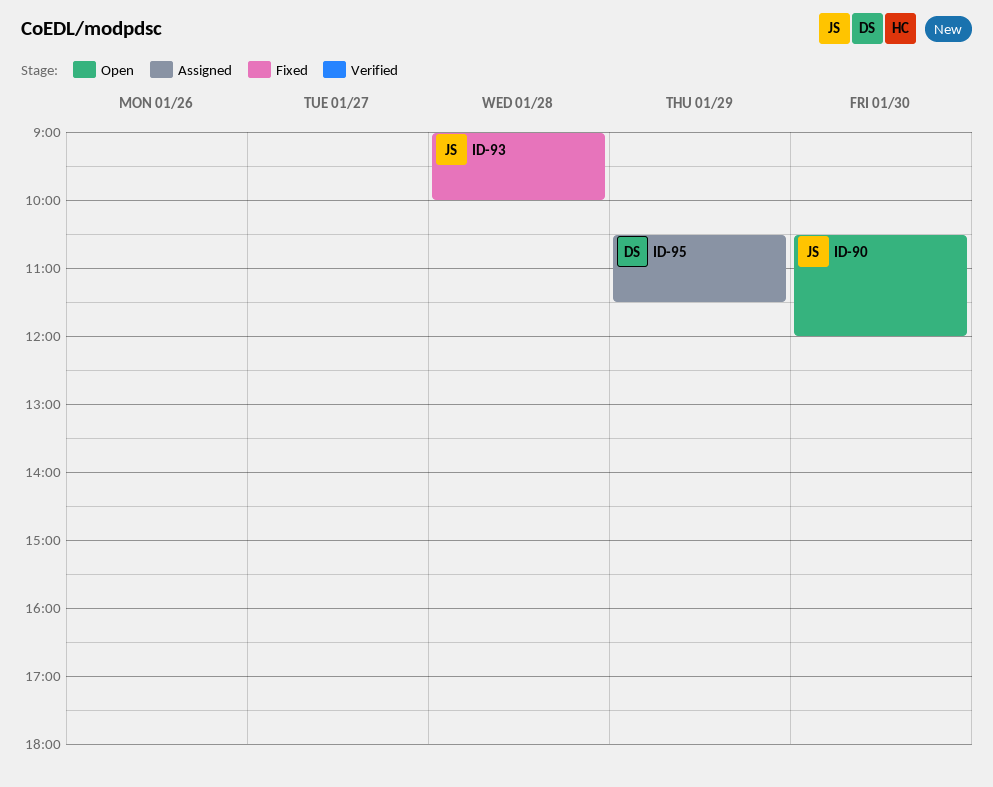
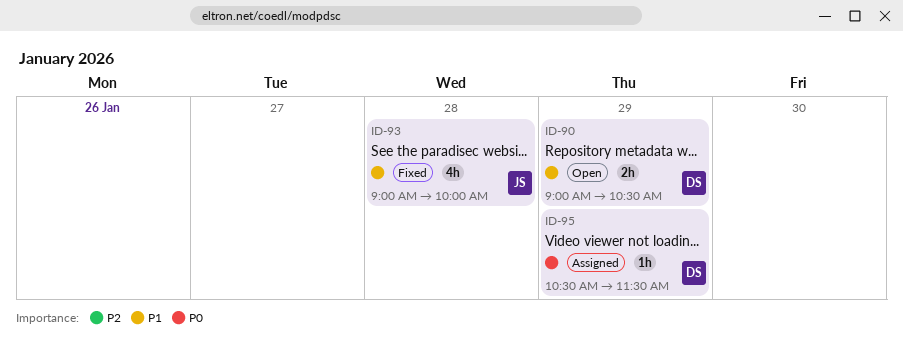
ID-90, owner: JS -> DS
ID-90, day: Jan 30 -> Jan 29
ID-90, begins: 10:30 -> 09:00
ID-90, ends: 12:00 -> 10:30

